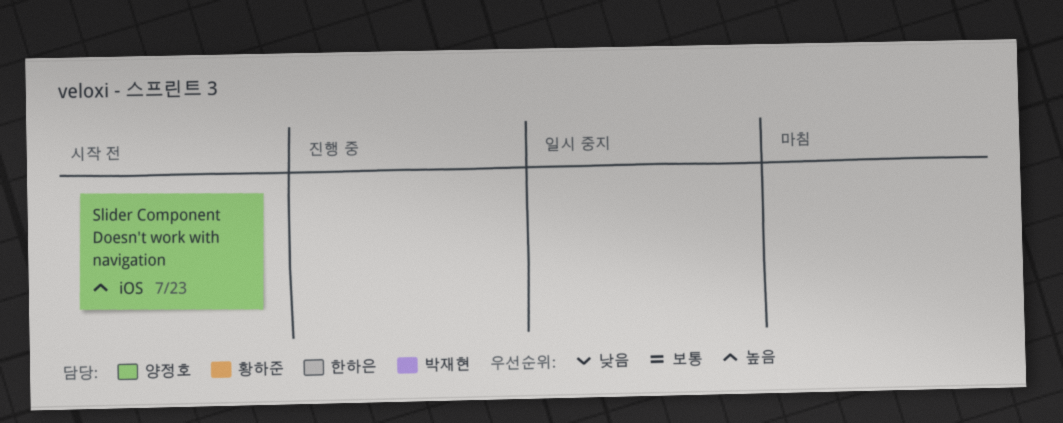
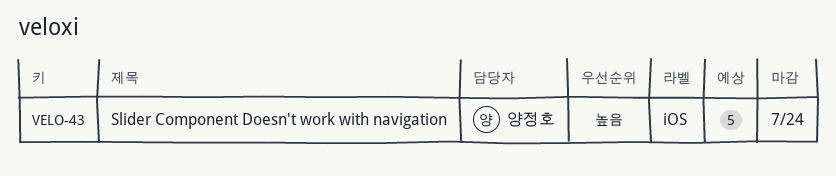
Slider Component Doesn't work with navigation, due: Jul 23 -> Jul 24

